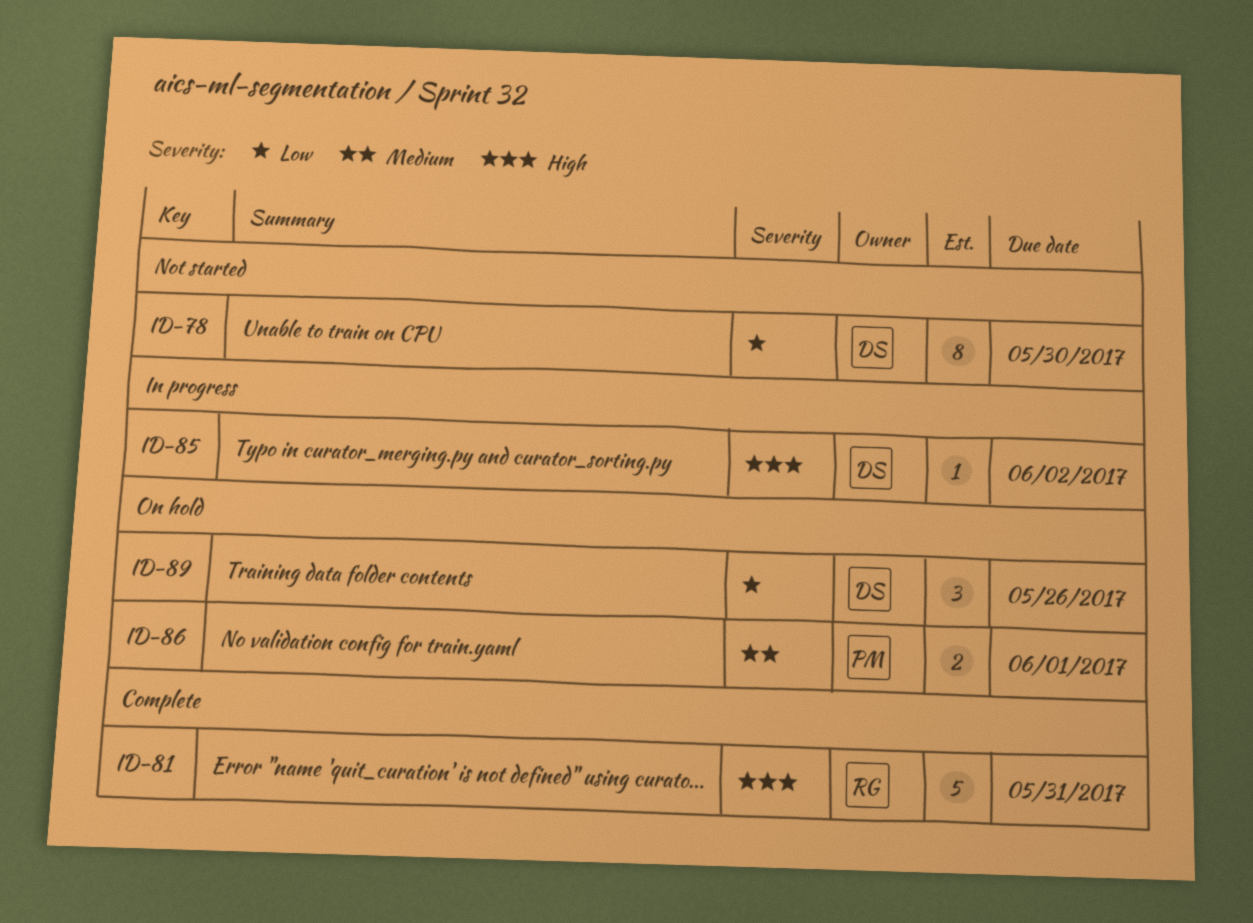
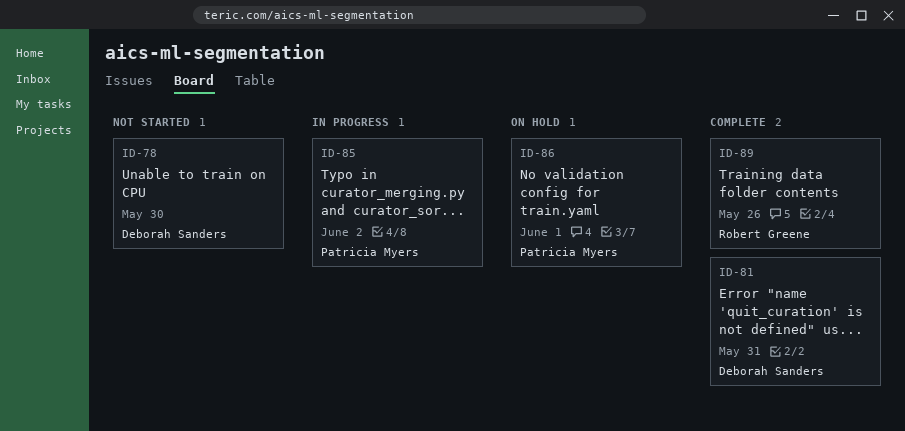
ID-81, owner: Robert Greene -> Deborah Sanders
ID-85, owner: Deborah Sanders -> Patricia Myers
ID-89, status: On hold -> Complete
ID-89, owner: Deborah Sanders -> Robert Greene

